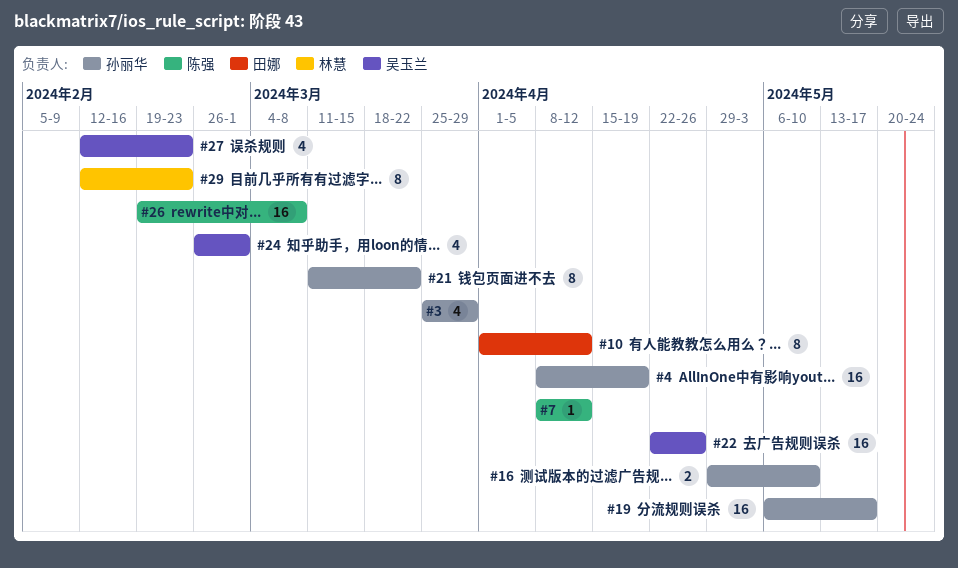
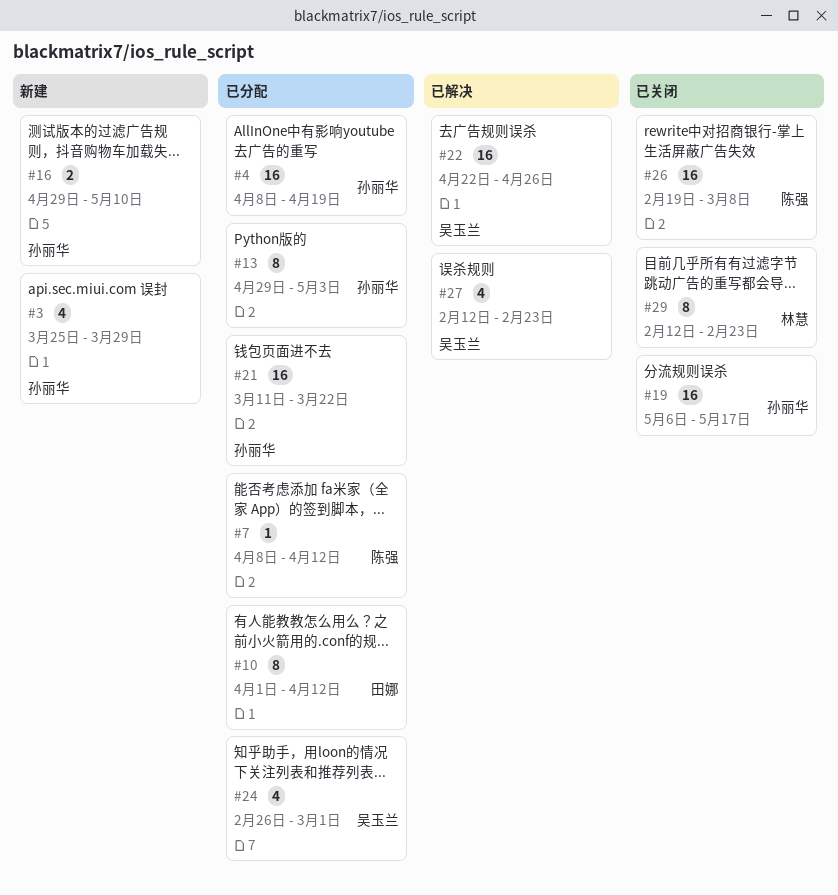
#13: none -> present
#21, estimate: 8 -> 16

